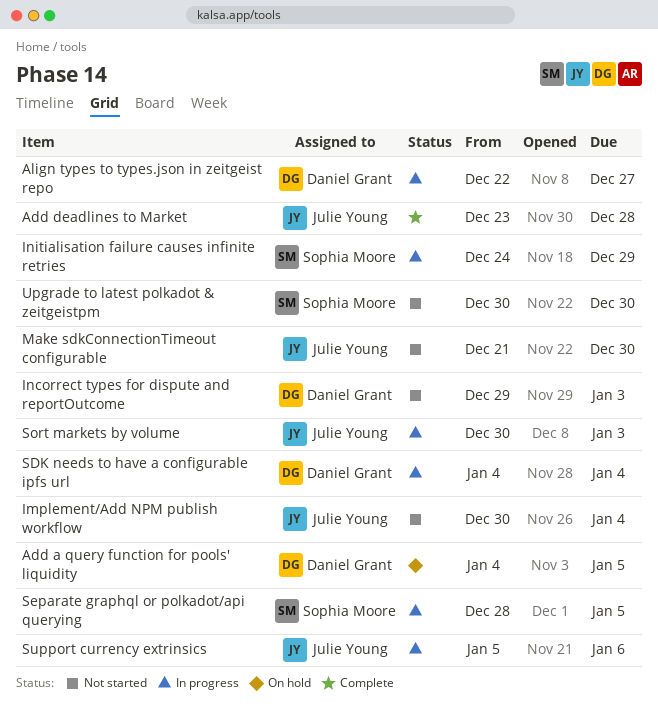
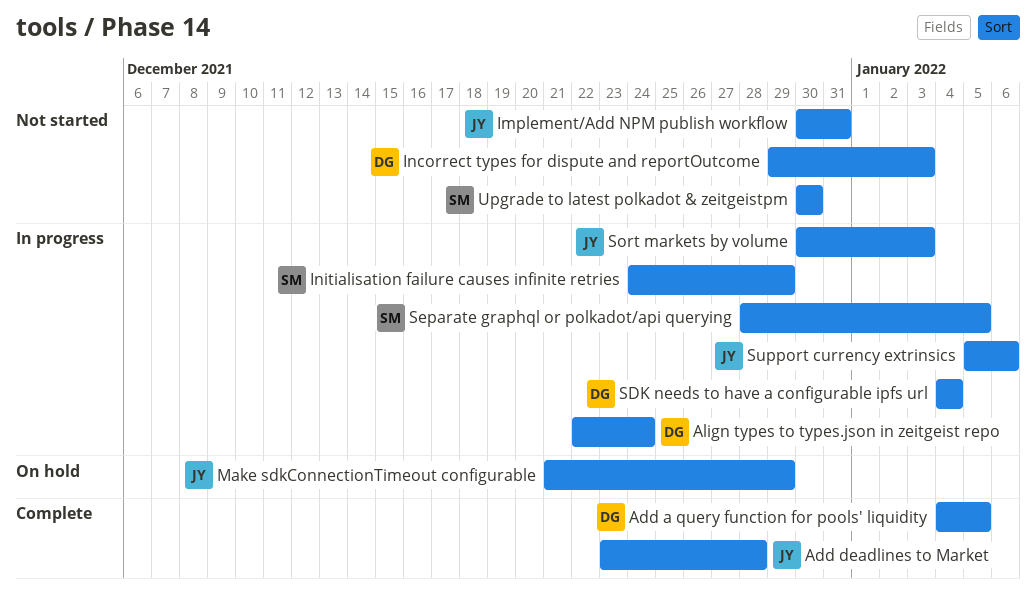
Add a query function for pools' liquidity, status: On hold -> Complete
Align types to types.json in zeitgeist repo, due: Dec 27 -> Dec 24
Implement/Add NPM publish workflow, due: Jan 4 -> Dec 31
Make sdkConnectionTimeout configurable, status: Not started -> On hold
Make sdkConnectionTimeout configurable, due: Dec 30 -> Dec 29

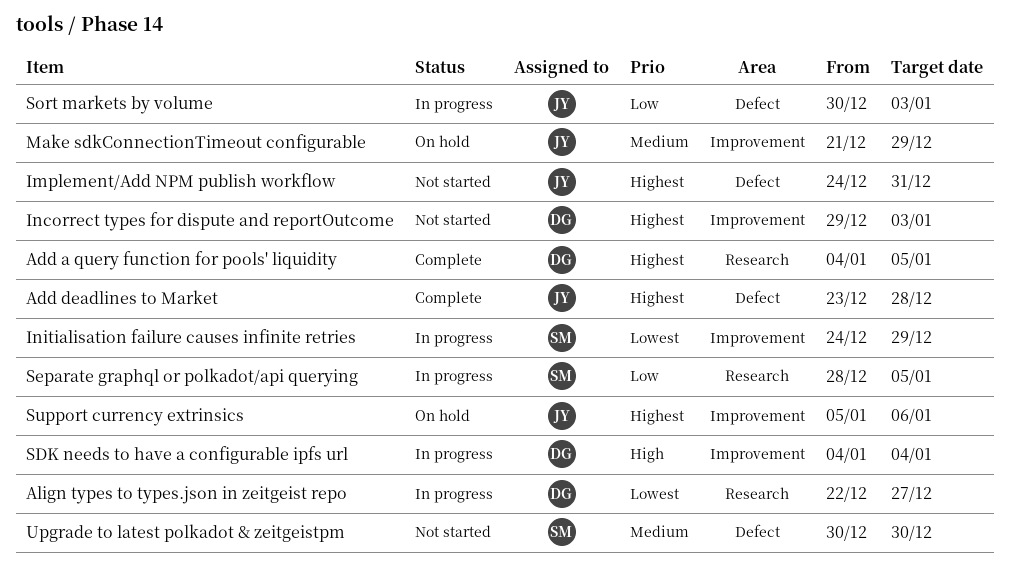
Align types to types.json in zeitgeist repo, due: Dec 24 -> Dec 27
Implement/Add NPM publish workflow, start: Dec 30 -> Dec 24
Support currency extrinsics, status: In progress -> On hold

